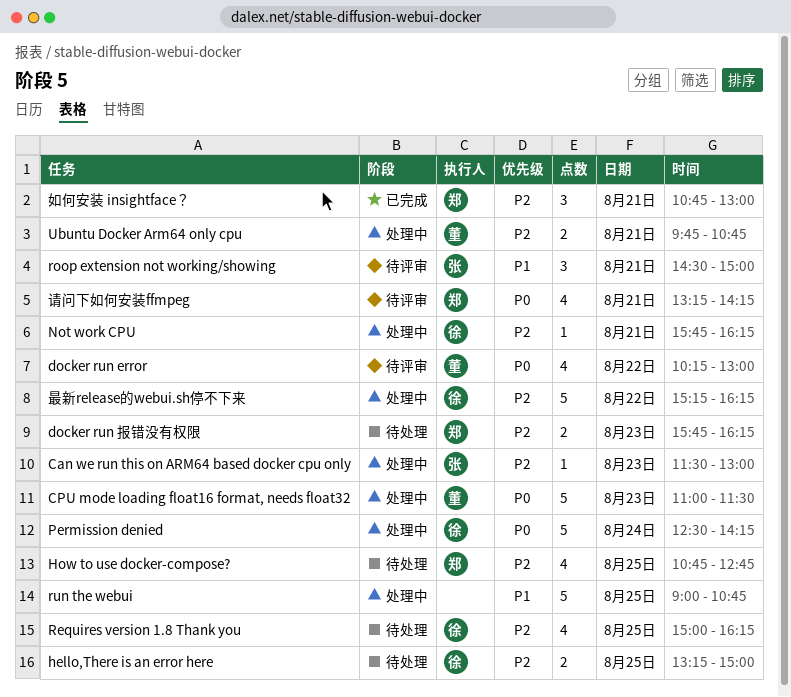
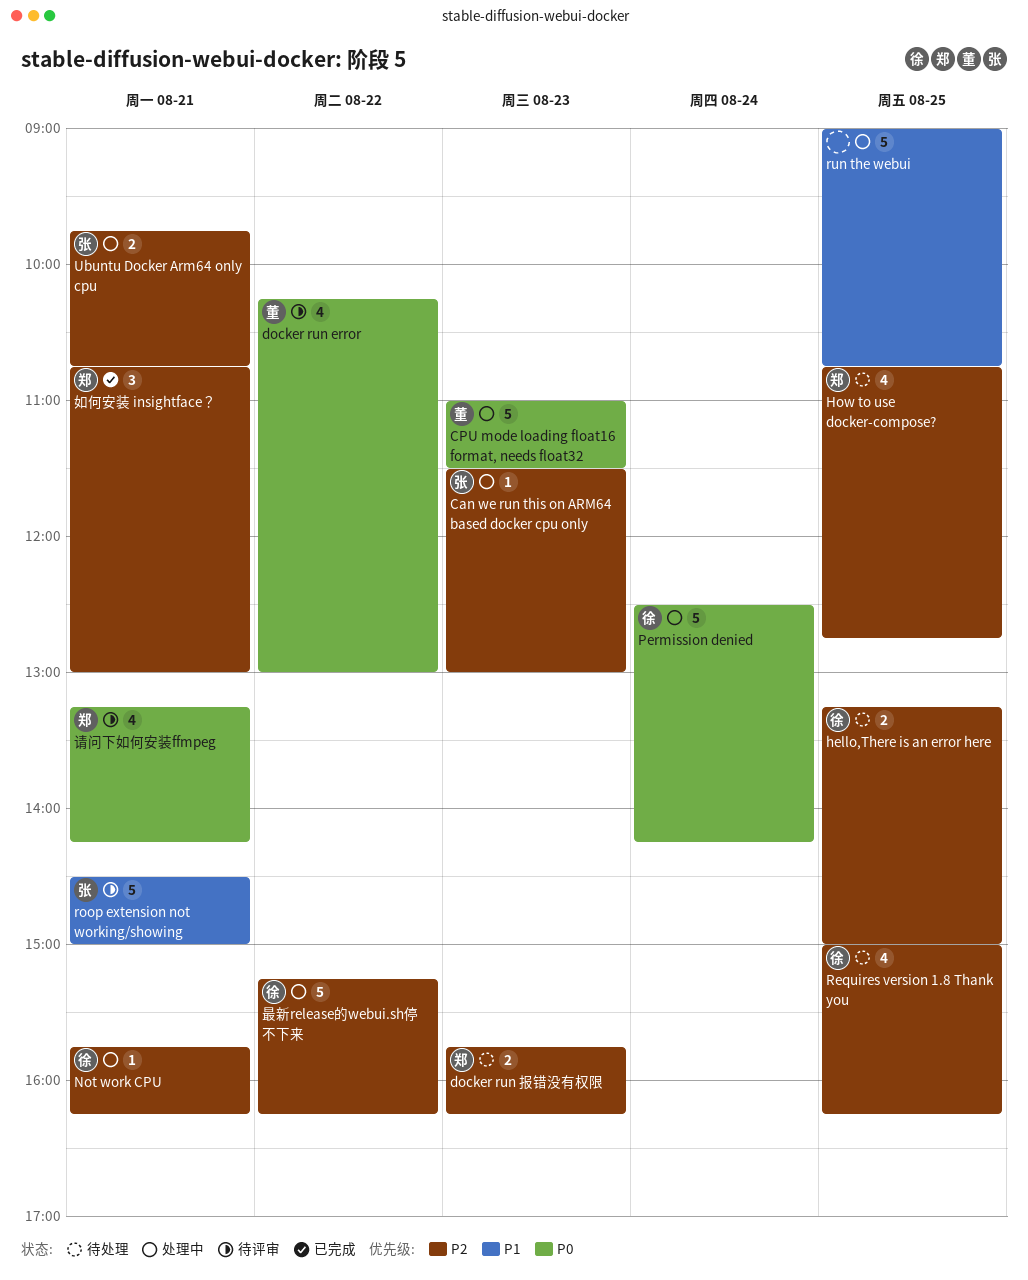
roop extension not working/showing, estimate: 3 -> 5
Ubuntu Docker Arm64 only cpu, owner: 董 -> 张

